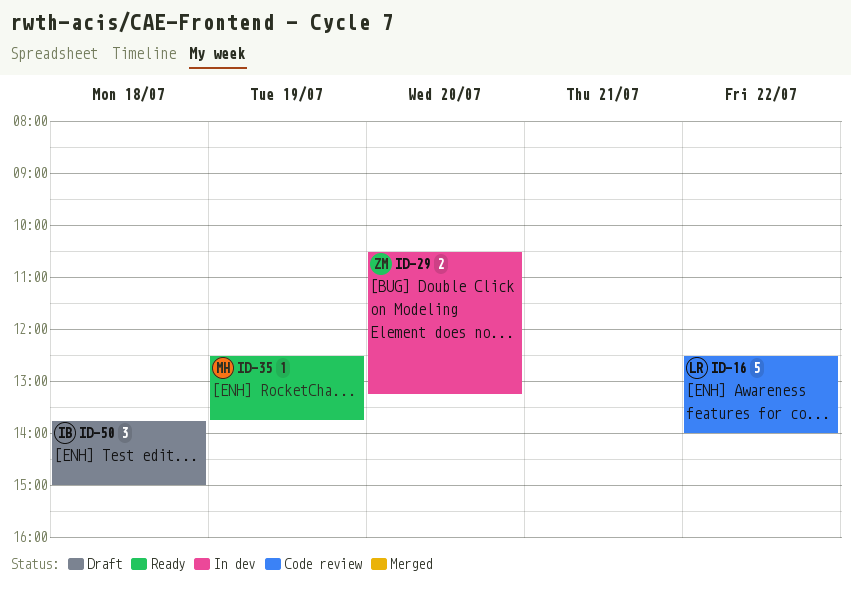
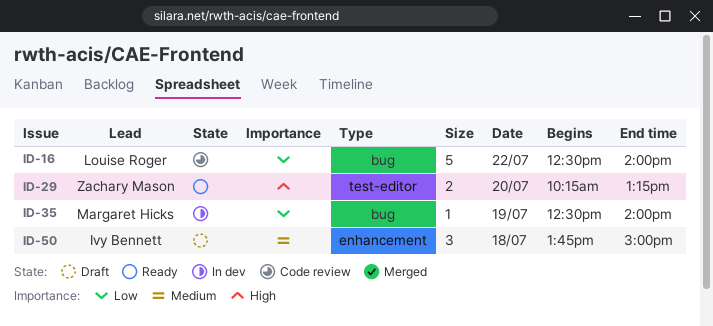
ID-29, status: In dev -> Ready
ID-29, begins: 10:30 -> 10:15
ID-35, status: Ready -> In dev
ID-35, ends: 13:45 -> 14:00

